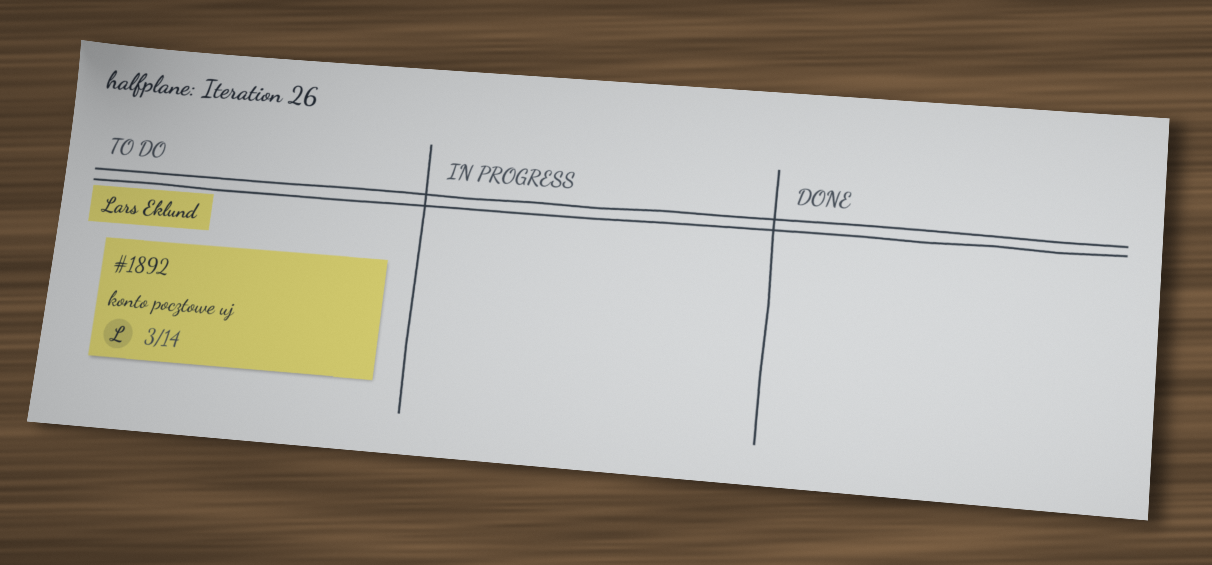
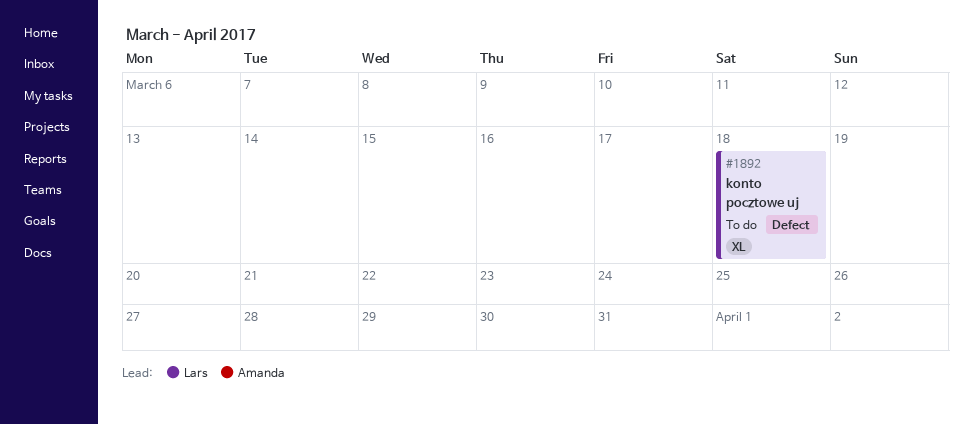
#1892, estimate: L -> XL
#1892, due: Mar 14 -> Mar 18

